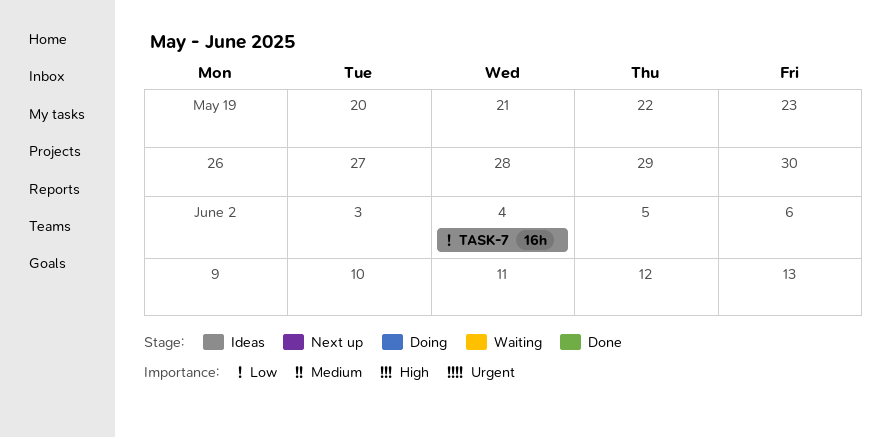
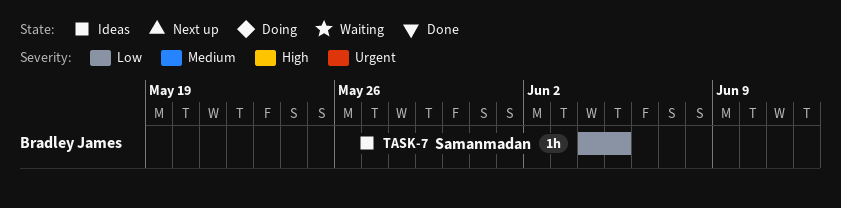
TASK-7, estimate: 16h -> 1h
TASK-7, due: Jun 4 -> Jun 5

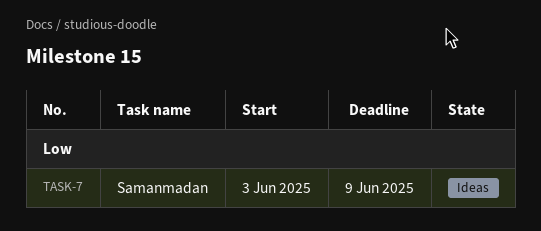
TASK-7, start: Jun 4 -> Jun 3
TASK-7, due: Jun 5 -> Jun 9

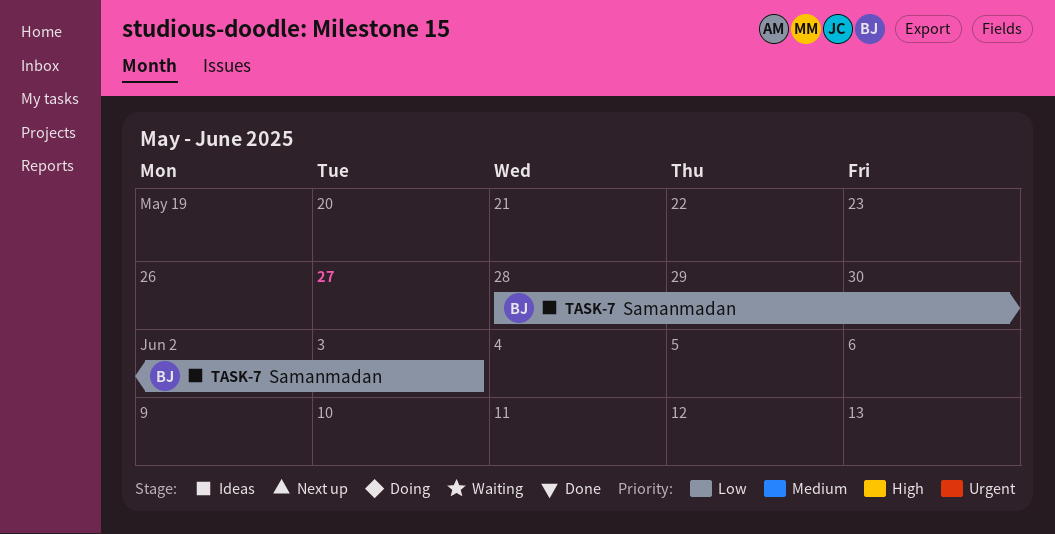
TASK-7, start: Jun 3 -> May 28
TASK-7, due: Jun 9 -> Jun 3

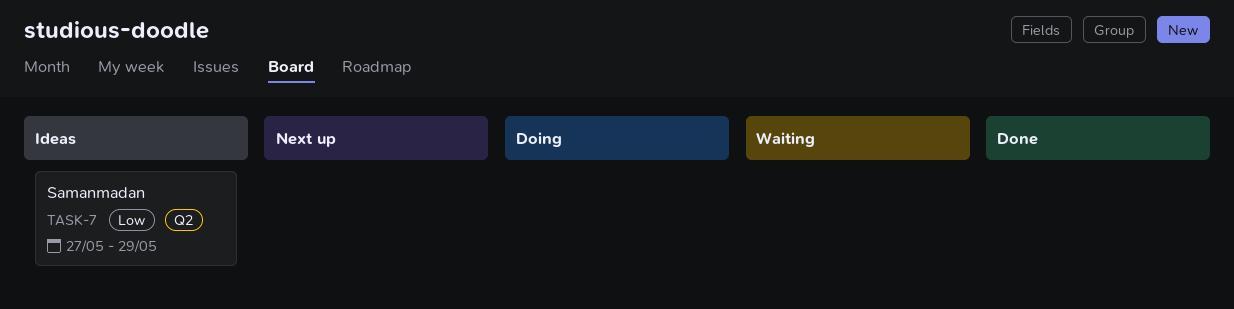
TASK-7, start: May 28 -> May 27
TASK-7, due: Jun 3 -> May 29

